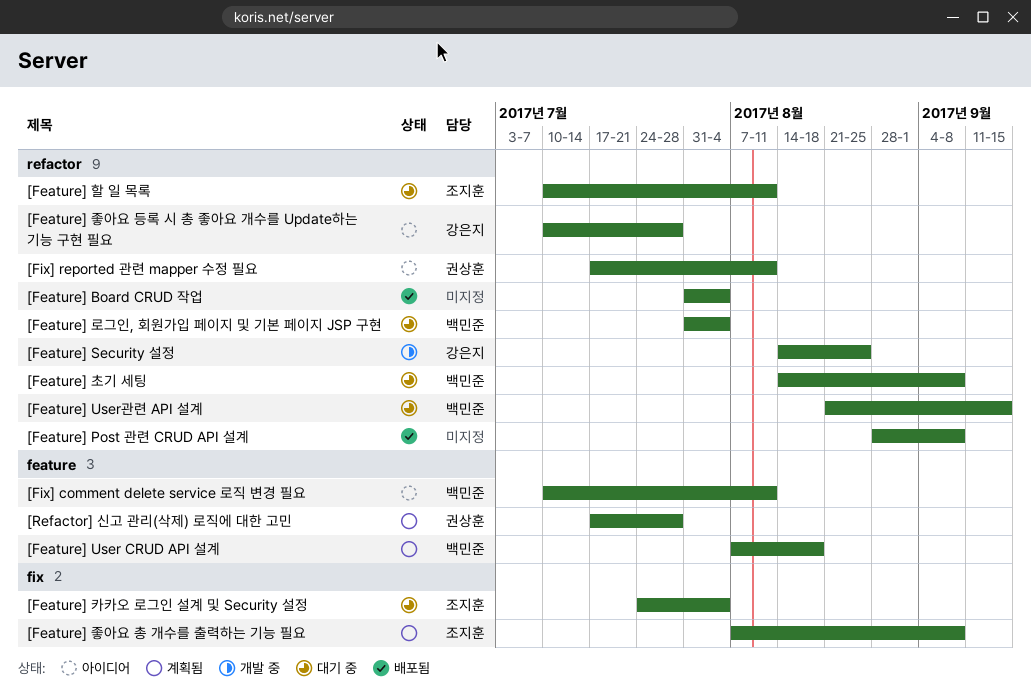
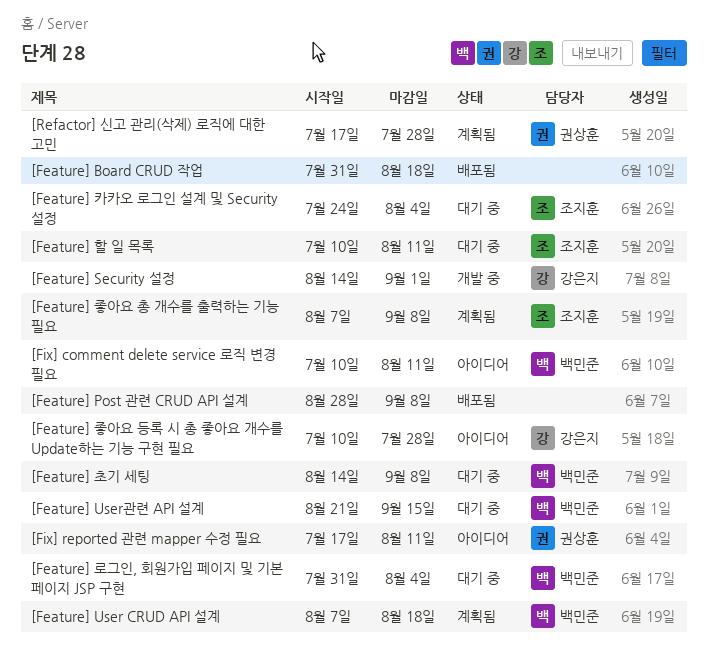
[Feature] Board CRUD 작업, due: Aug 4 -> Aug 18
[Feature] Security 설정, due: Aug 25 -> Sep 1

